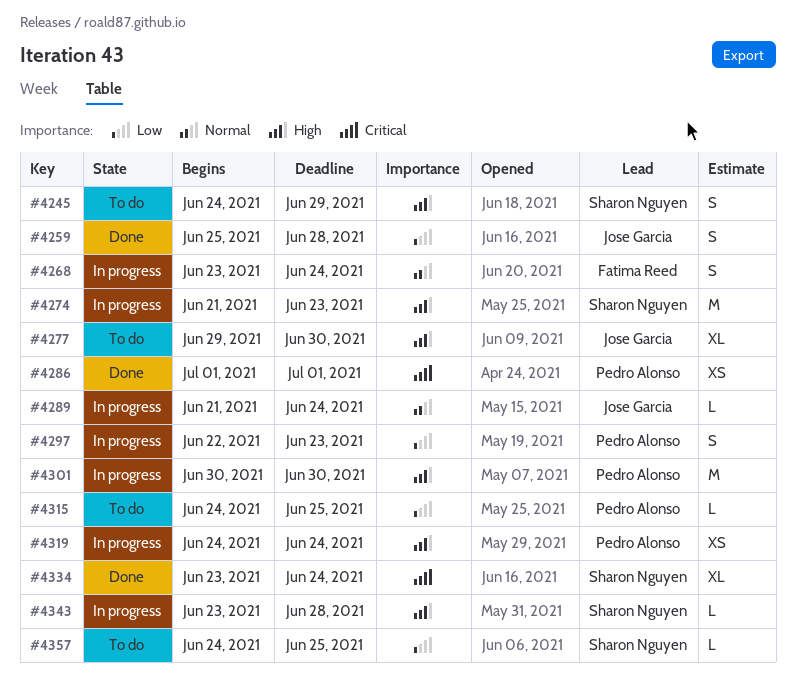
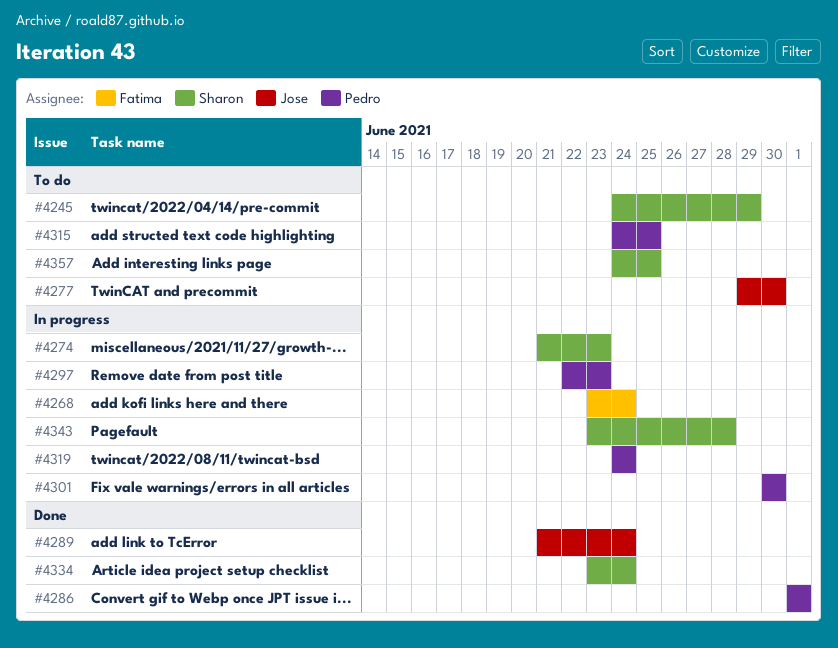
#4259: present -> none
#4289, status: In progress -> Done

